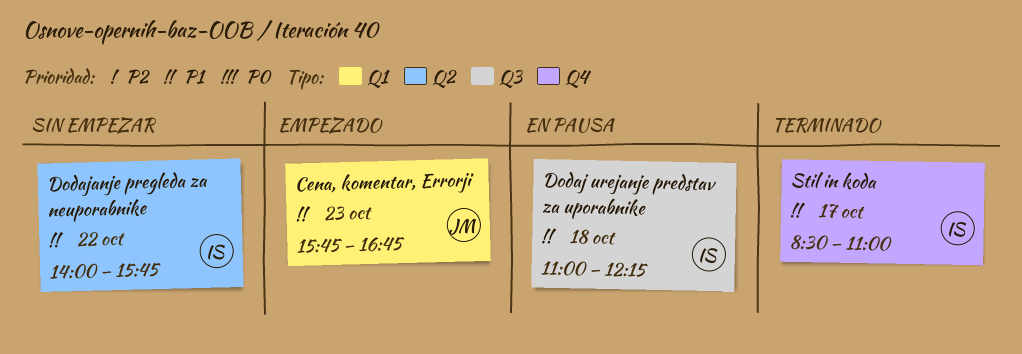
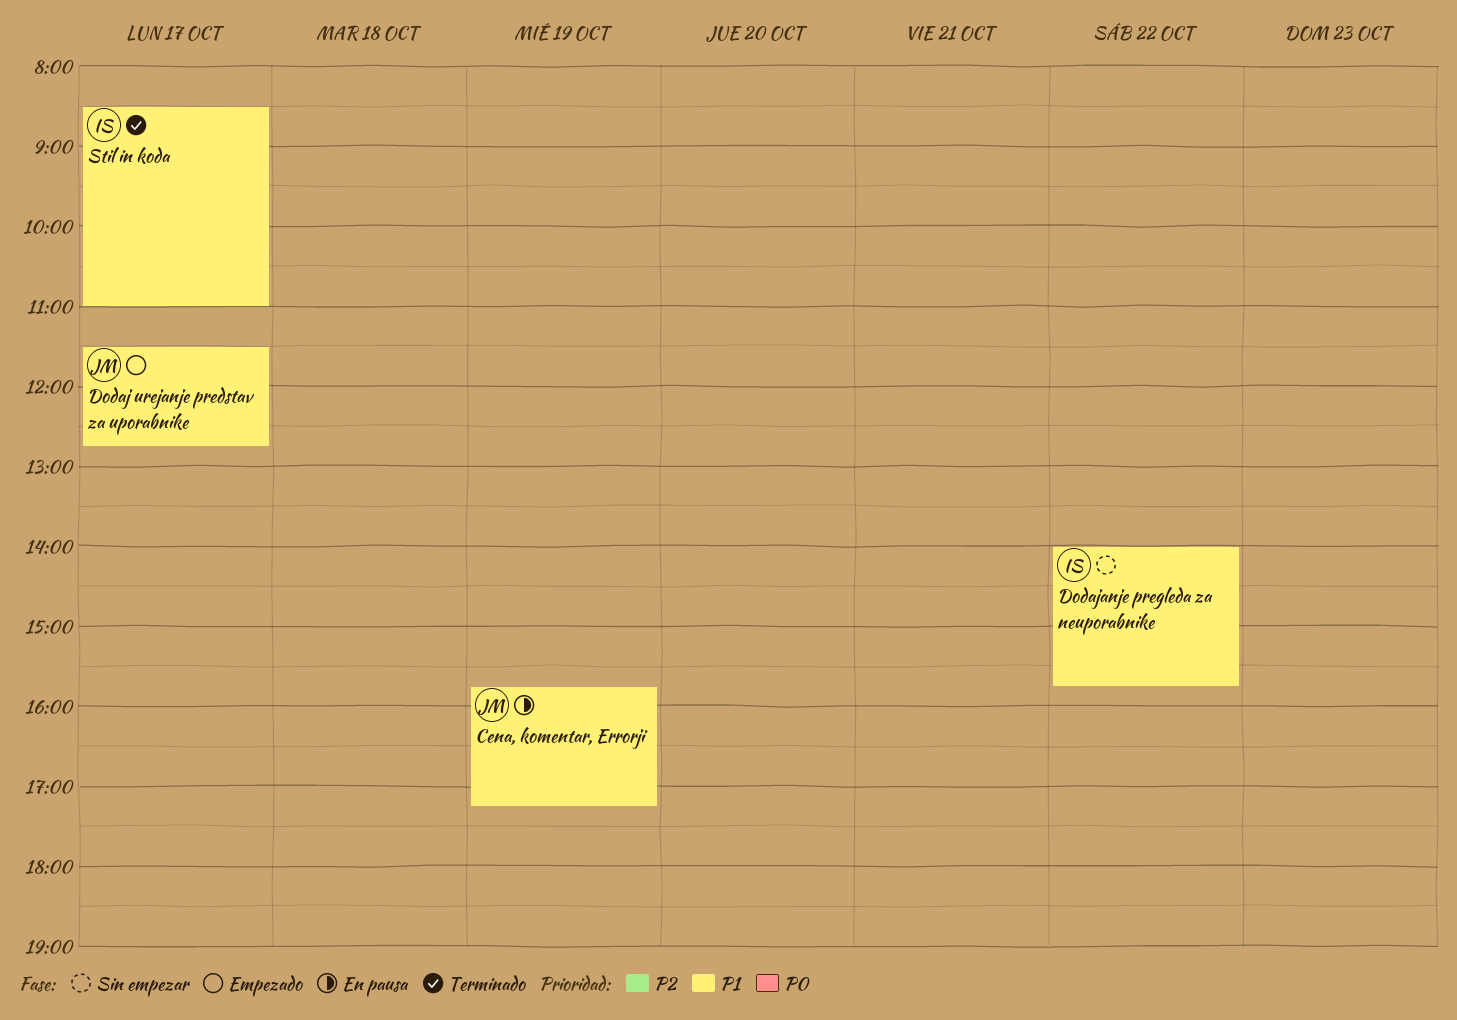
Cena, komentar, Errorji, status: Empezado -> En pausa
Cena, komentar, Errorji, day: Oct 23 -> Oct 19
Cena, komentar, Errorji, ends: 16:45 -> 17:15
Dodaj urejanje predstav za uporabnike, status: En pausa -> Empezado
Dodaj urejanje predstav za uporabnike, owner: IS -> JM
Dodaj urejanje predstav za uporabnike, day: Oct 18 -> Oct 17
Dodaj urejanje predstav za uporabnike, begins: 11:00 -> 11:30
Dodaj urejanje predstav za uporabnike, ends: 12:15 -> 12:45

